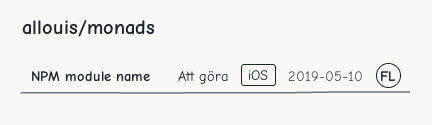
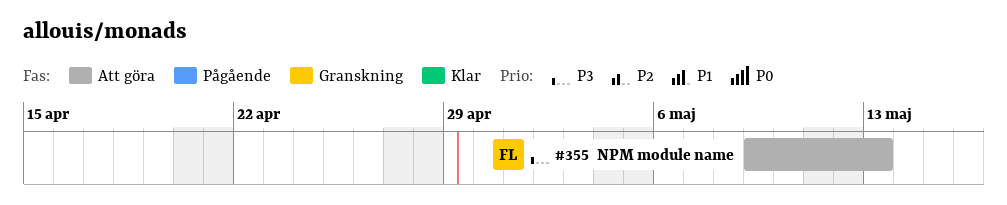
NPM module name, due: May 10 -> May 13

